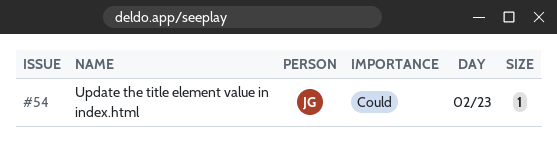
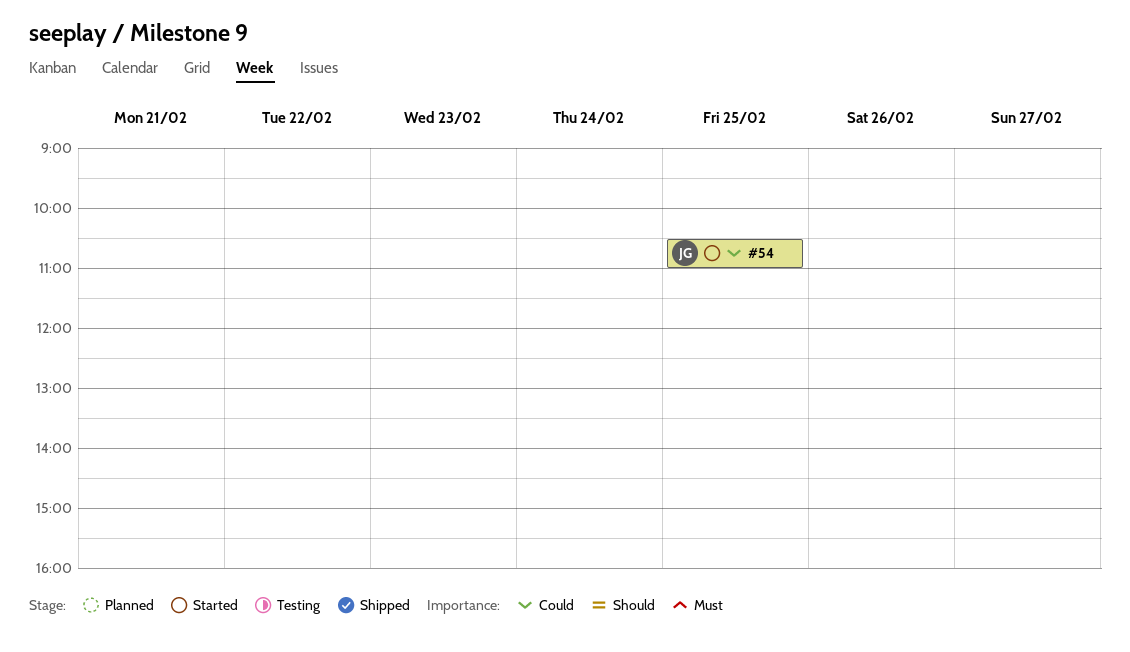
#54, day: Feb 23 -> Feb 25

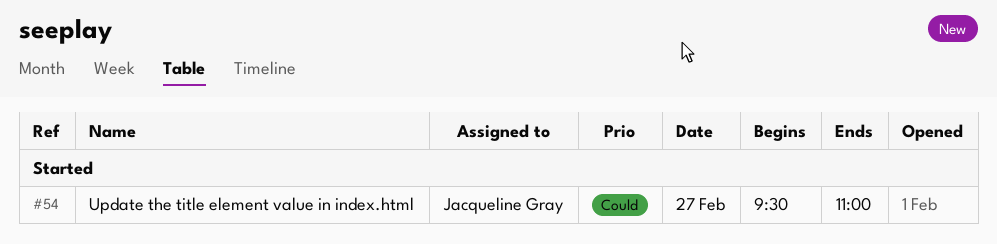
#54, day: Feb 25 -> Feb 27
#54, begins: 10:30 -> 09:30

